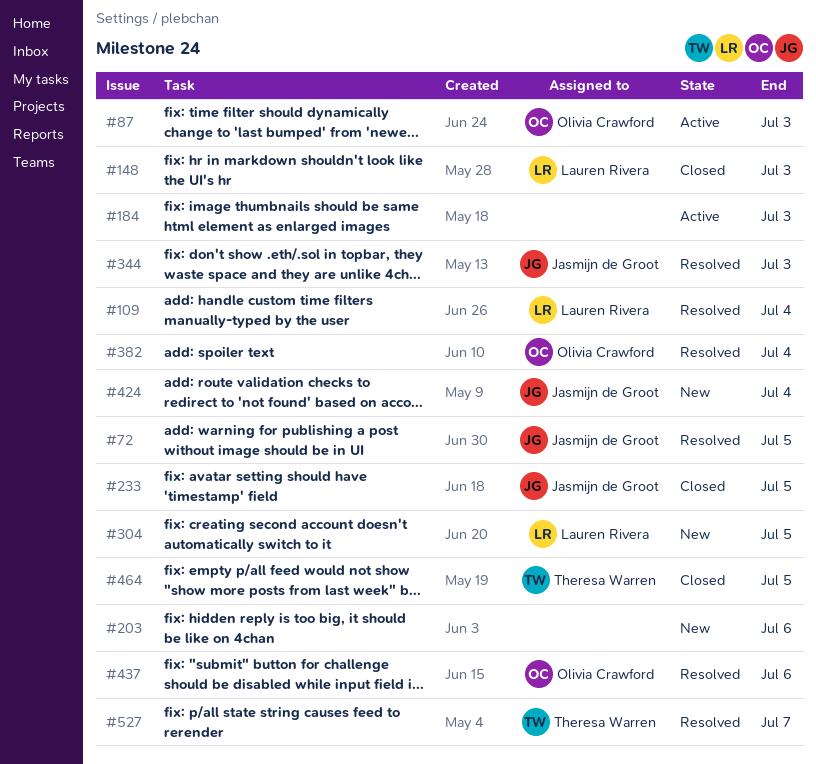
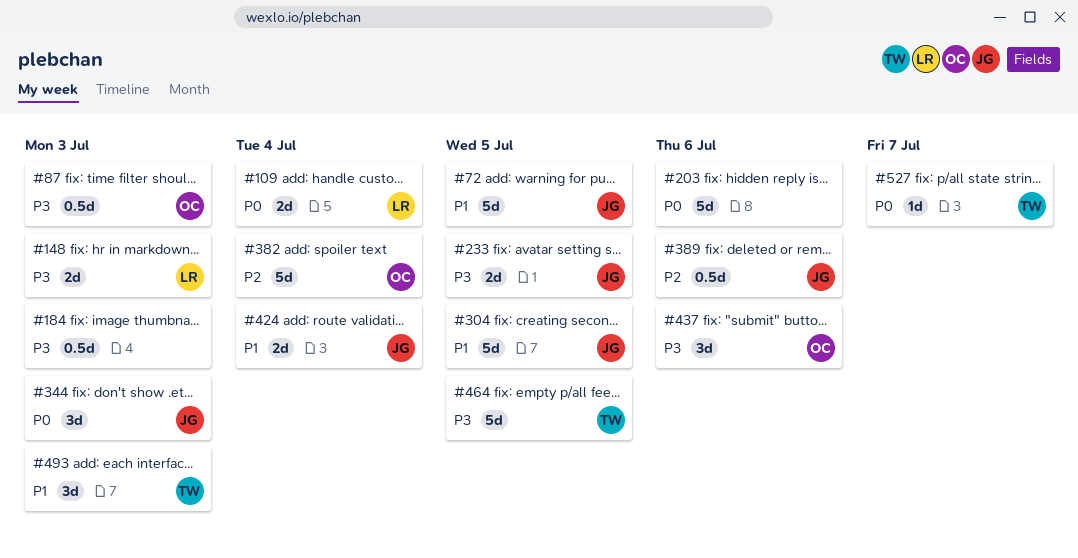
#304, owner: Lauren Rivera -> Jasmijn de Groot
#389: none -> present
#493: none -> present

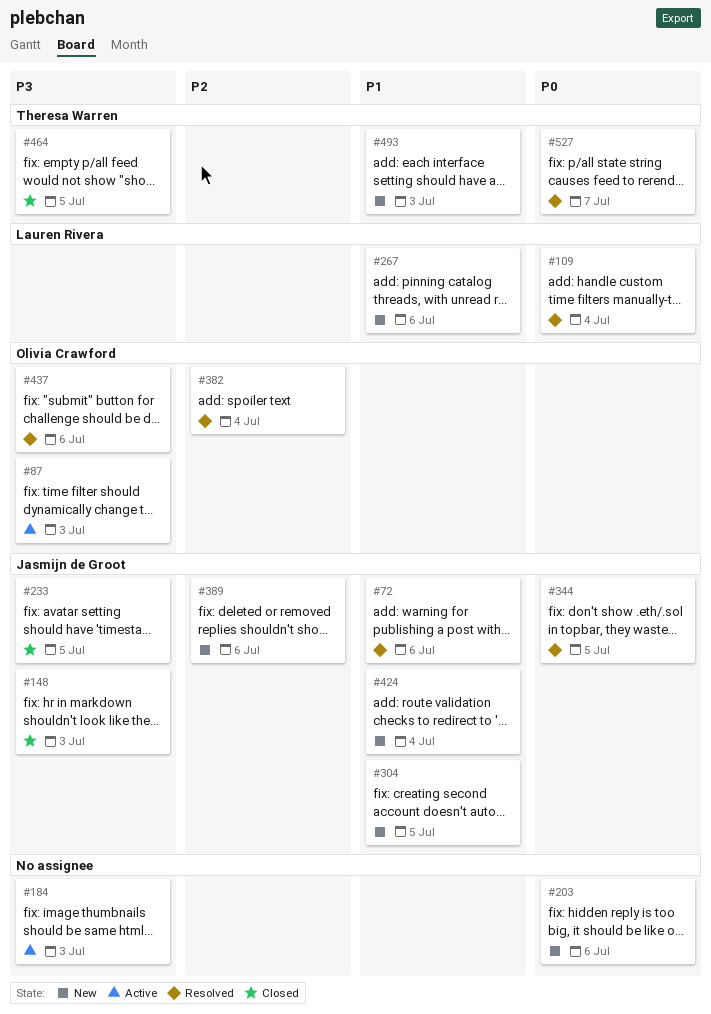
#72, due: Jul 5 -> Jul 6
#148, owner: Lauren Rivera -> Jasmijn de Groot
#267: none -> present
#344, due: Jul 3 -> Jul 5

